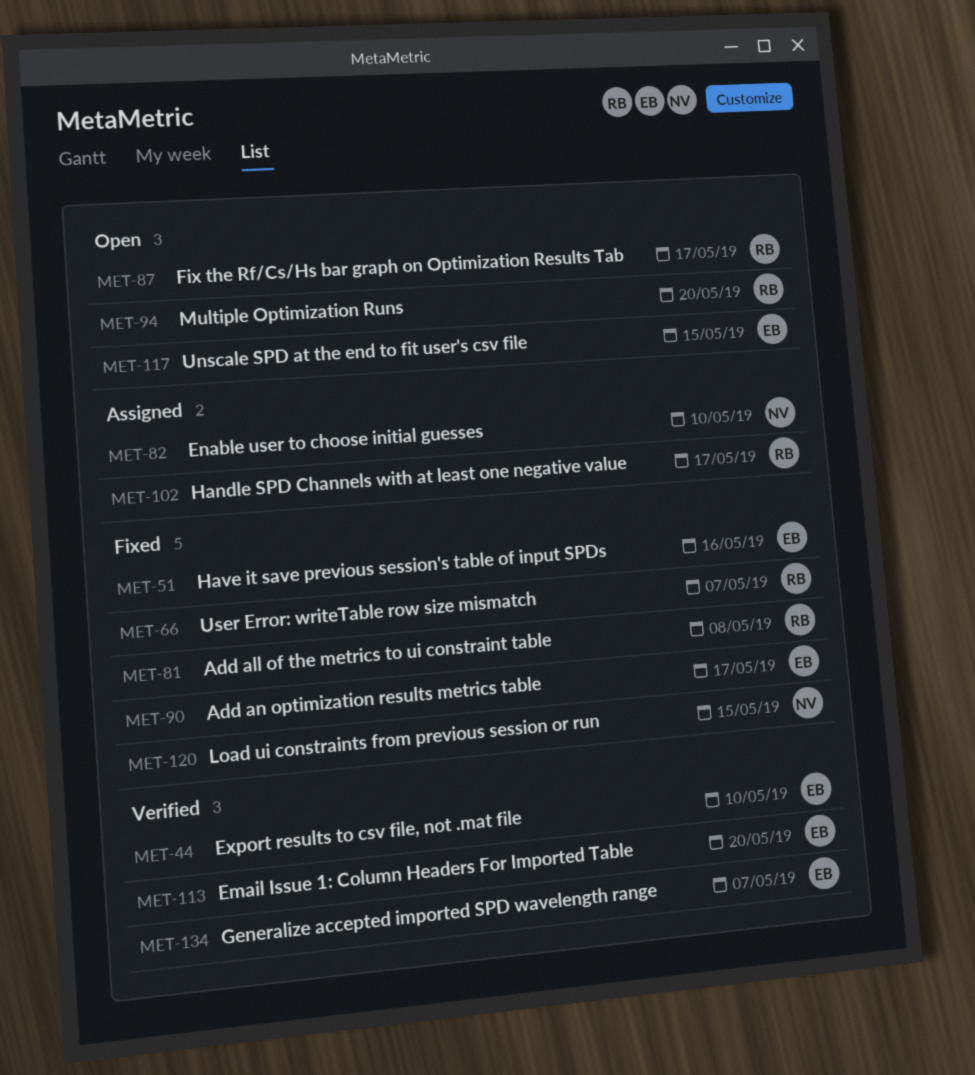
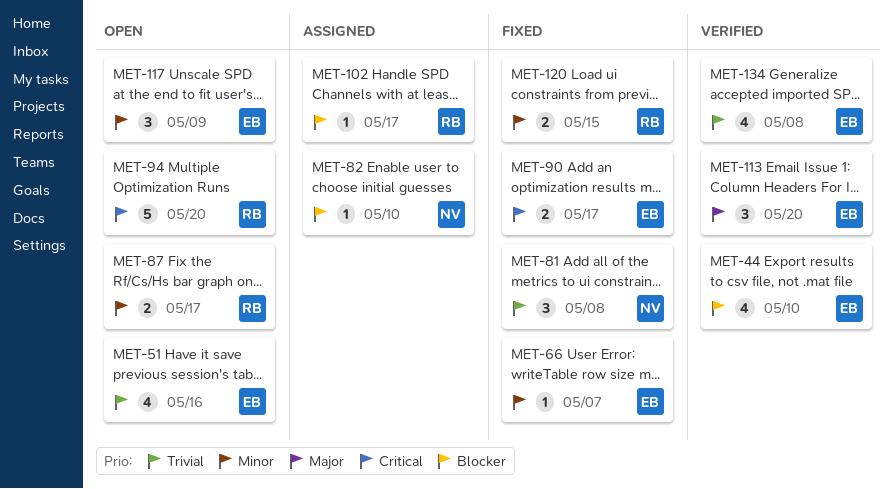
MET-51, status: Fixed -> Open
MET-66, owner: RB -> EB
MET-81, owner: RB -> NV
MET-117, due: May 15 -> May 9
MET-120, owner: NV -> RB
MET-134, due: May 7 -> May 8

